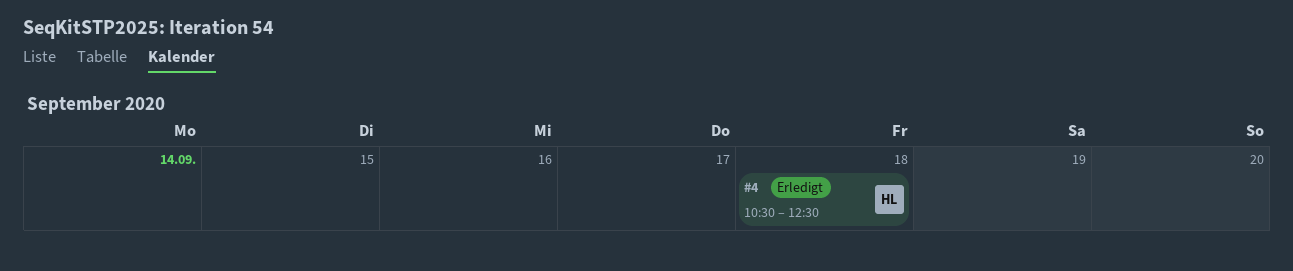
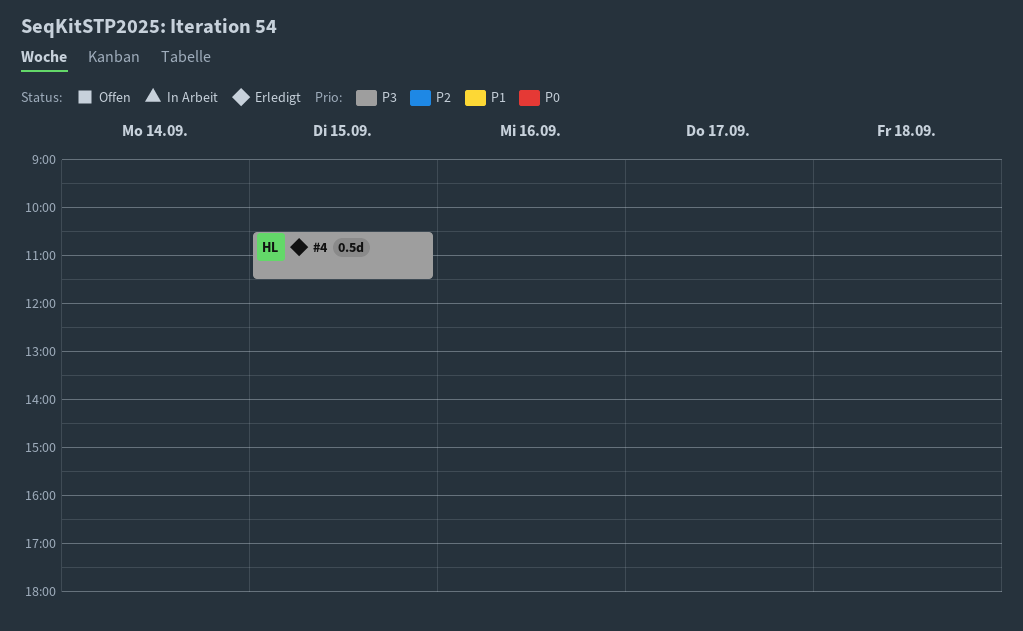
#4, day: Sep 18 -> Sep 15
#4, ends: 12:30 -> 11:30

